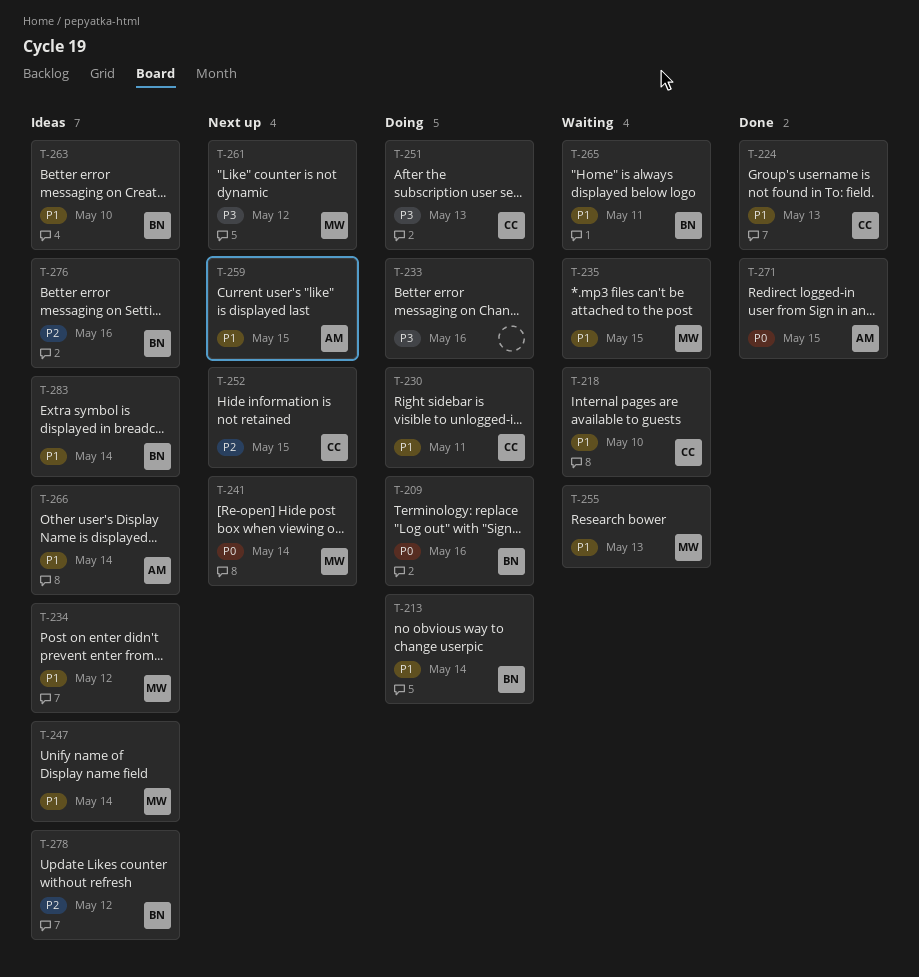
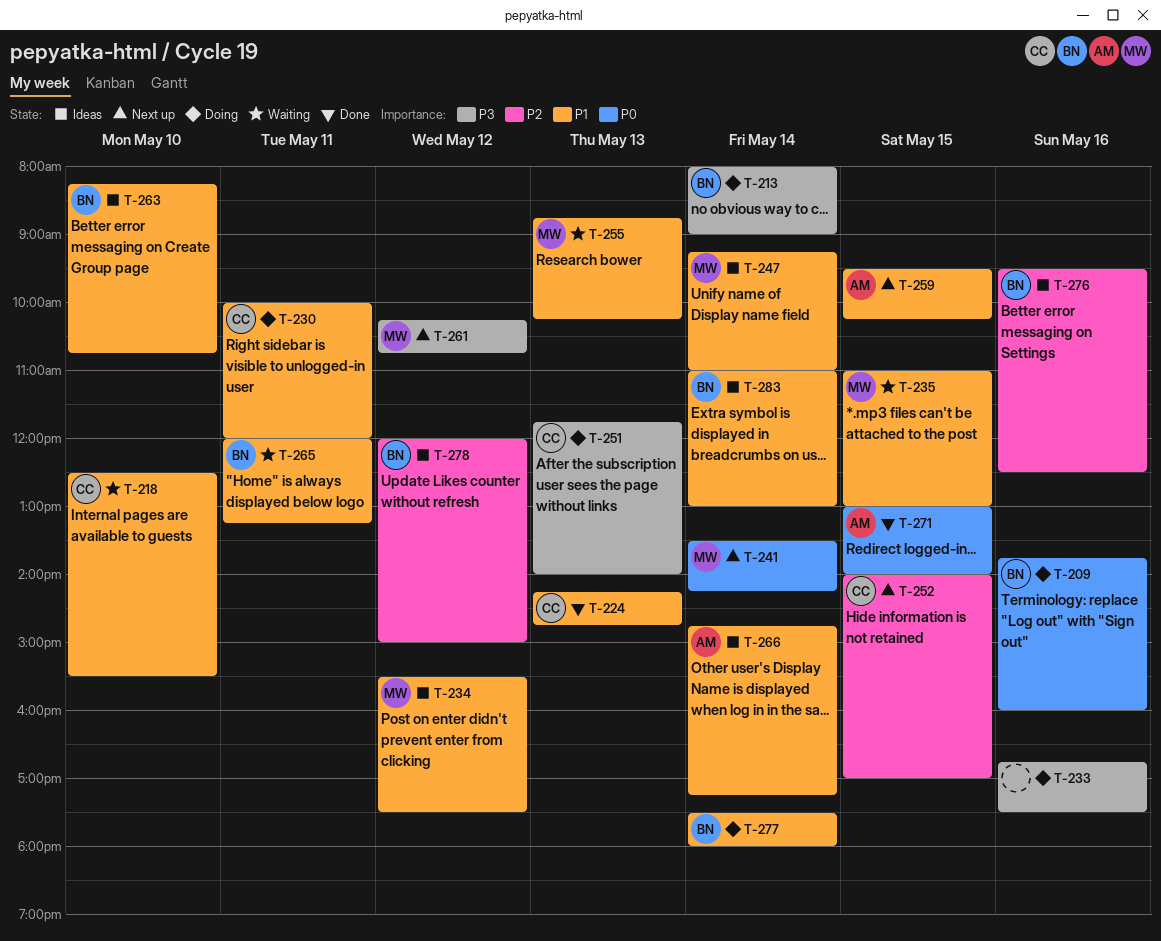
T-213, priority: P1 -> P3
T-277: none -> present

